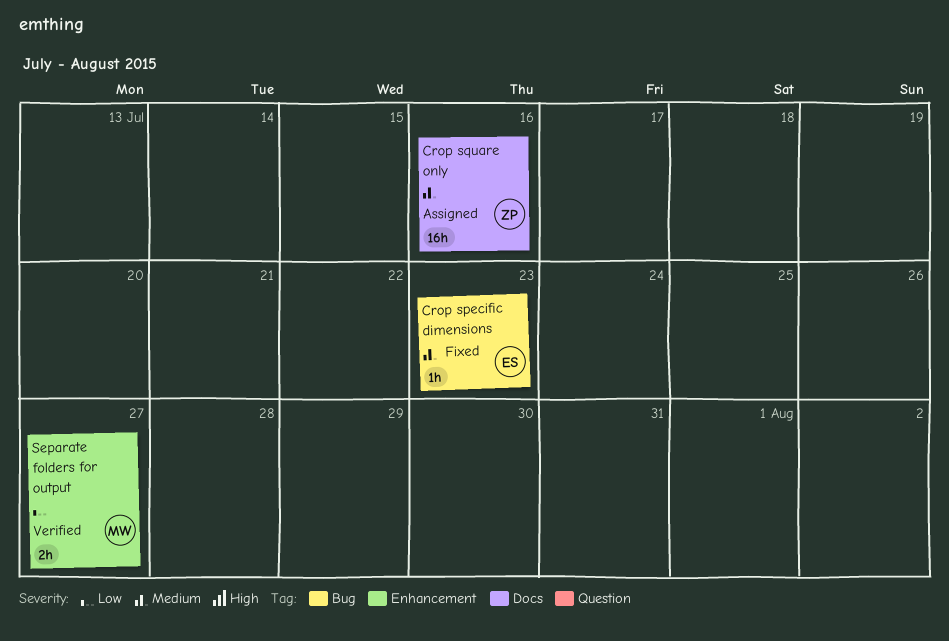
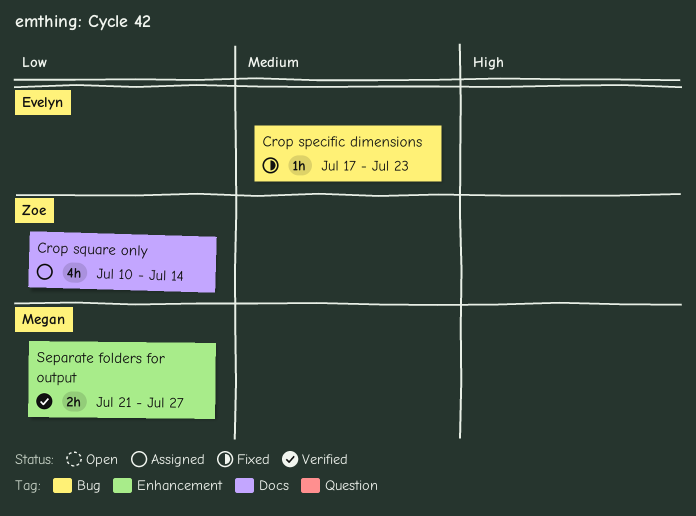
Crop square only, priority: Medium -> Low
Crop square only, estimate: 16h -> 4h
Crop square only, due: Jul 16 -> Jul 14

